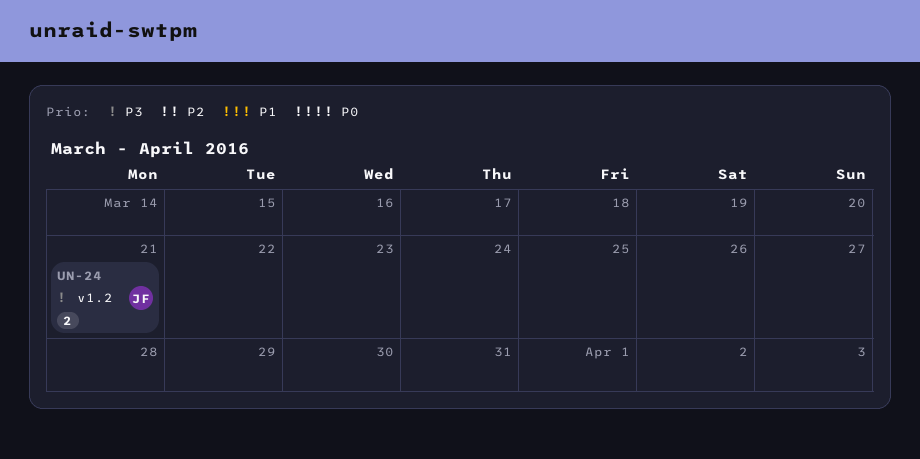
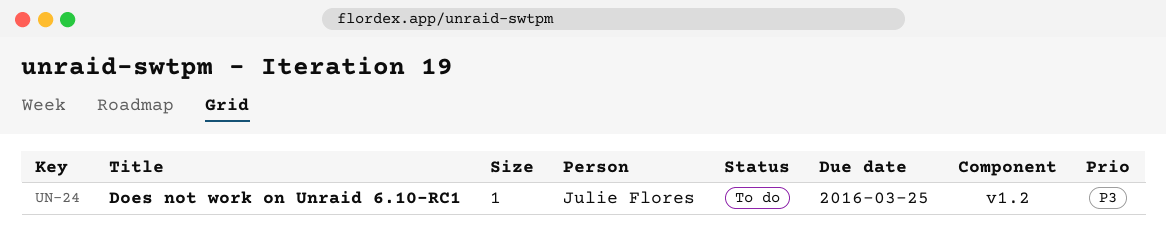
UN-24, estimate: 2 -> 1
UN-24, due: Mar 21 -> Mar 25

